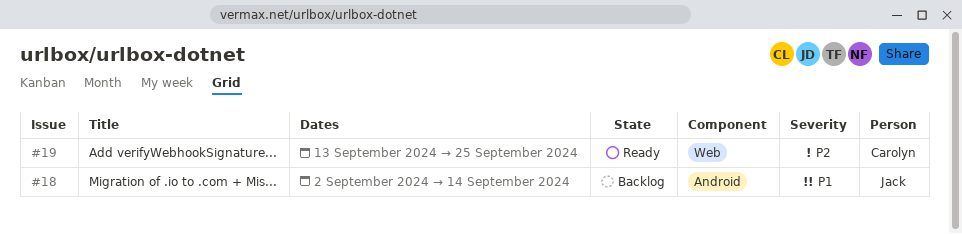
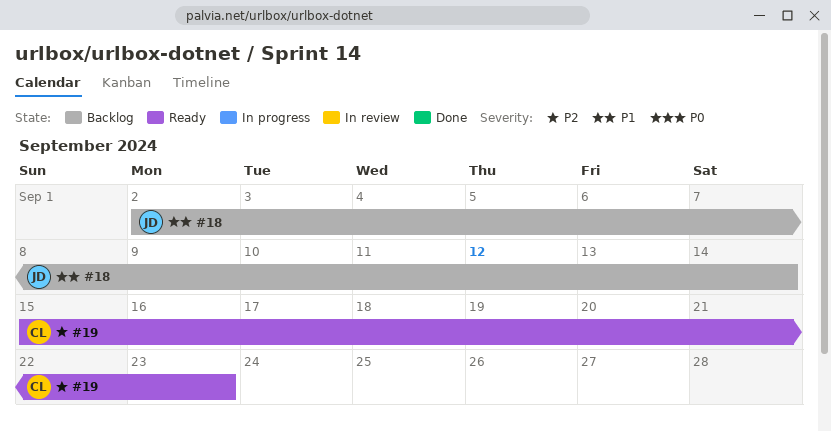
#19, start: Sep 13 -> Sep 15
#19, due: Sep 25 -> Sep 23

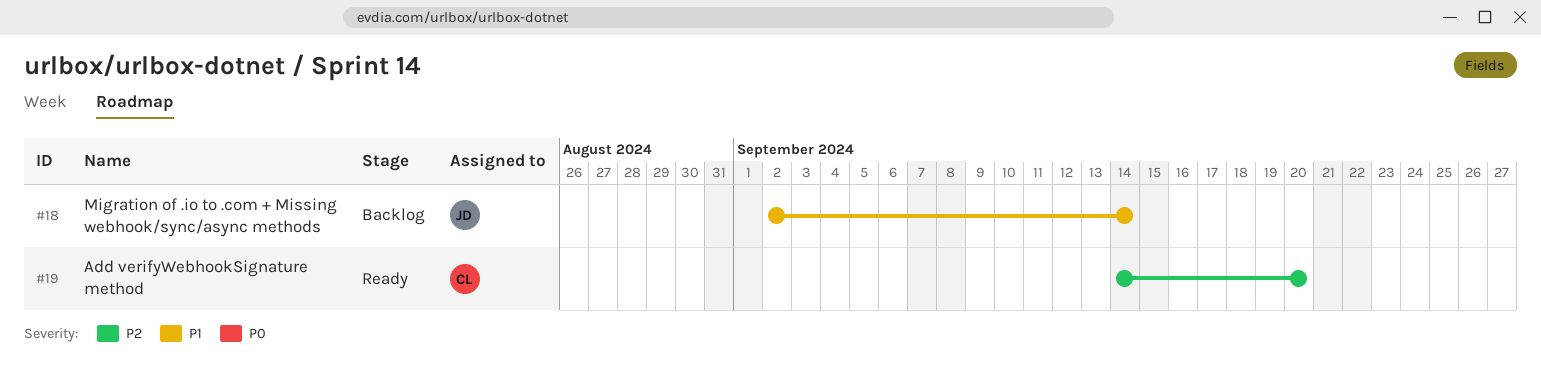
#19, start: Sep 15 -> Sep 14
#19, due: Sep 23 -> Sep 20

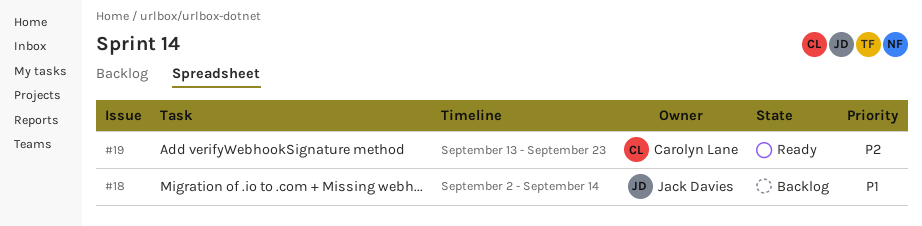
#19, start: Sep 14 -> Sep 13
#19, due: Sep 20 -> Sep 23

